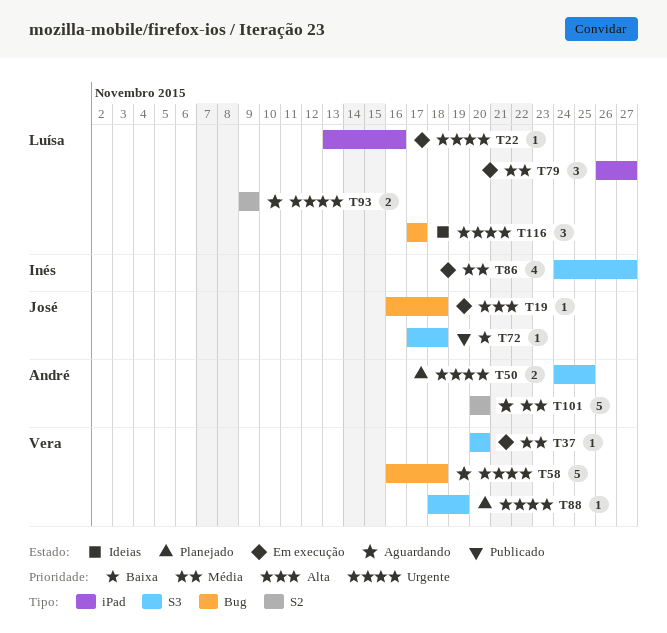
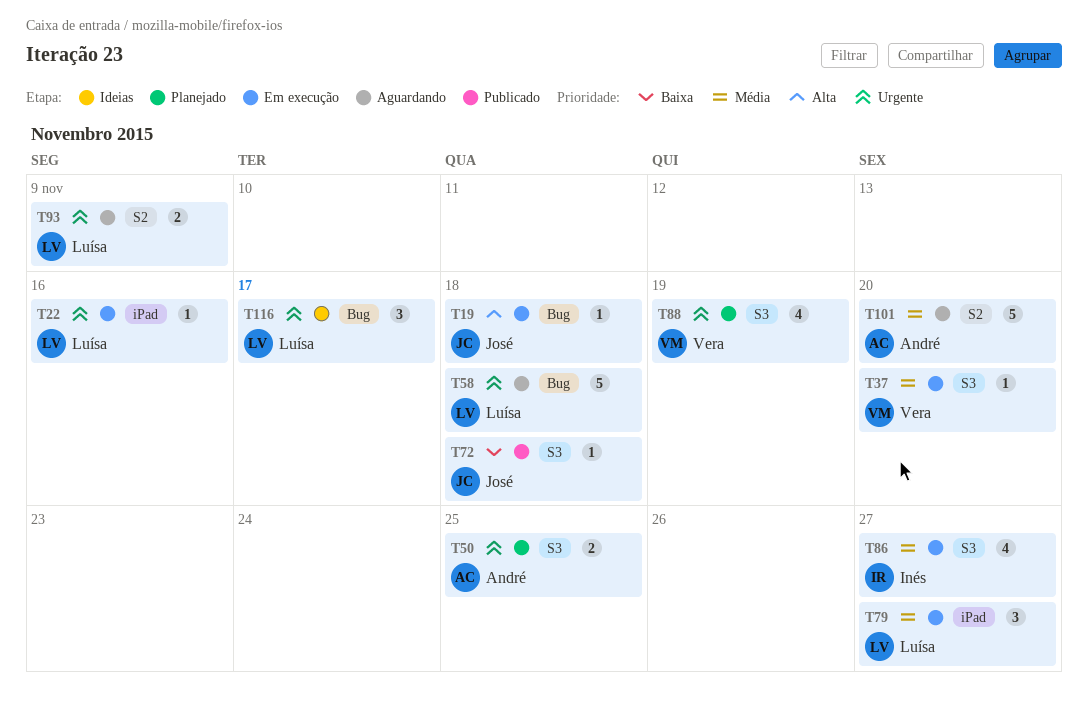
T58, owner: Vera -> Luísa
T88, estimate: 1 -> 4

